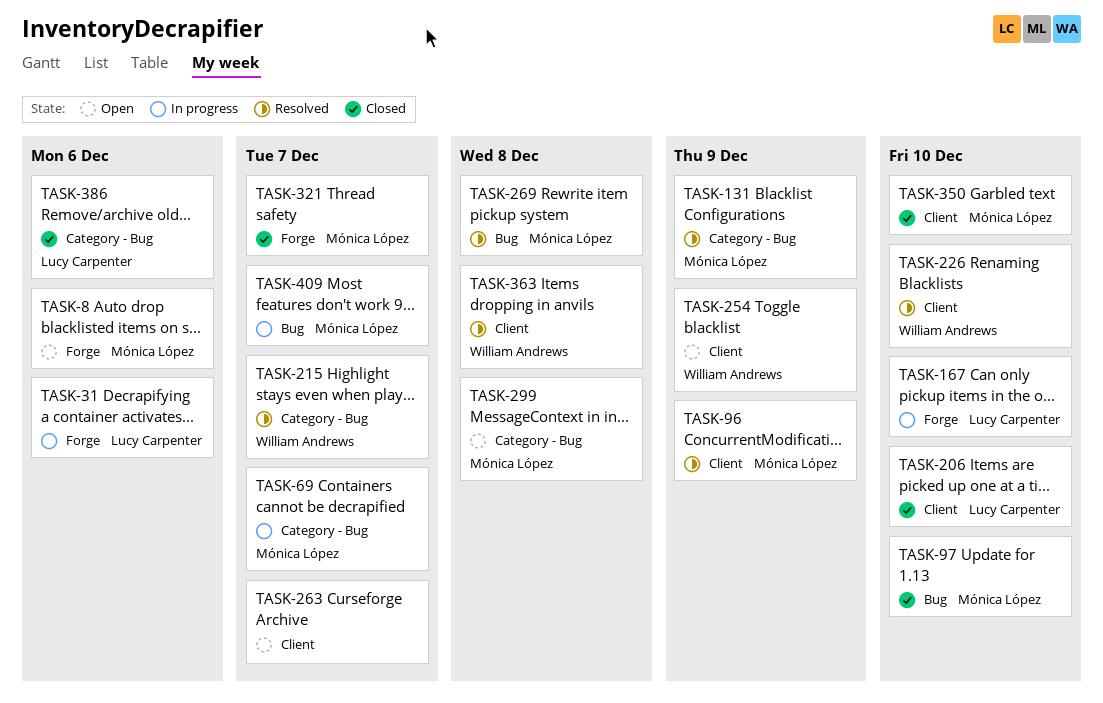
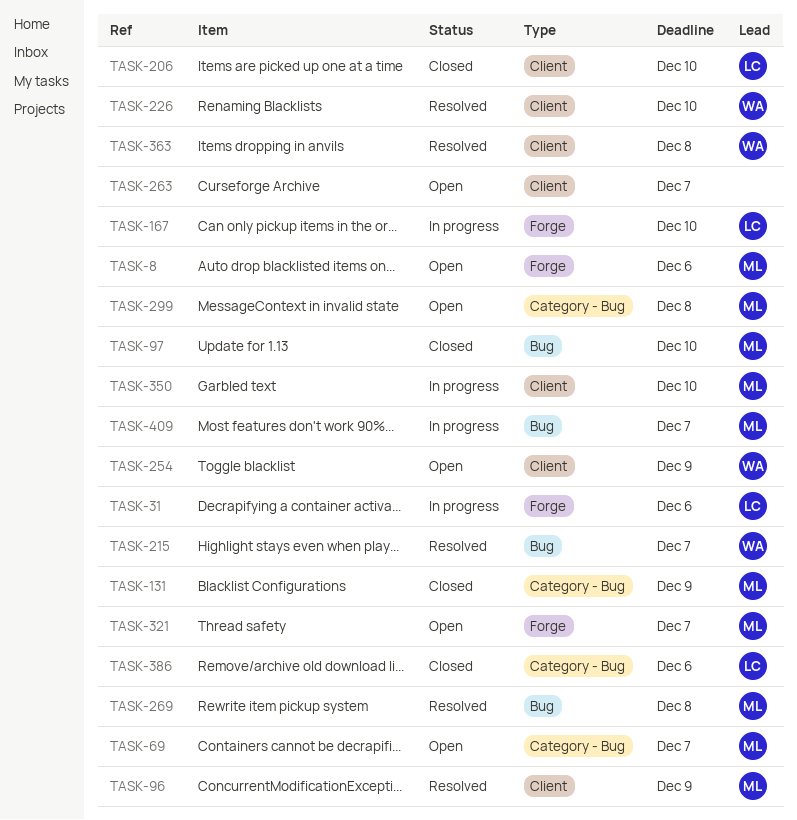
TASK-69, status: In progress -> Open
TASK-131, status: Resolved -> Closed
TASK-215, label: Category - Bug -> Bug
TASK-321, status: Closed -> Open
TASK-350, status: Closed -> In progress

